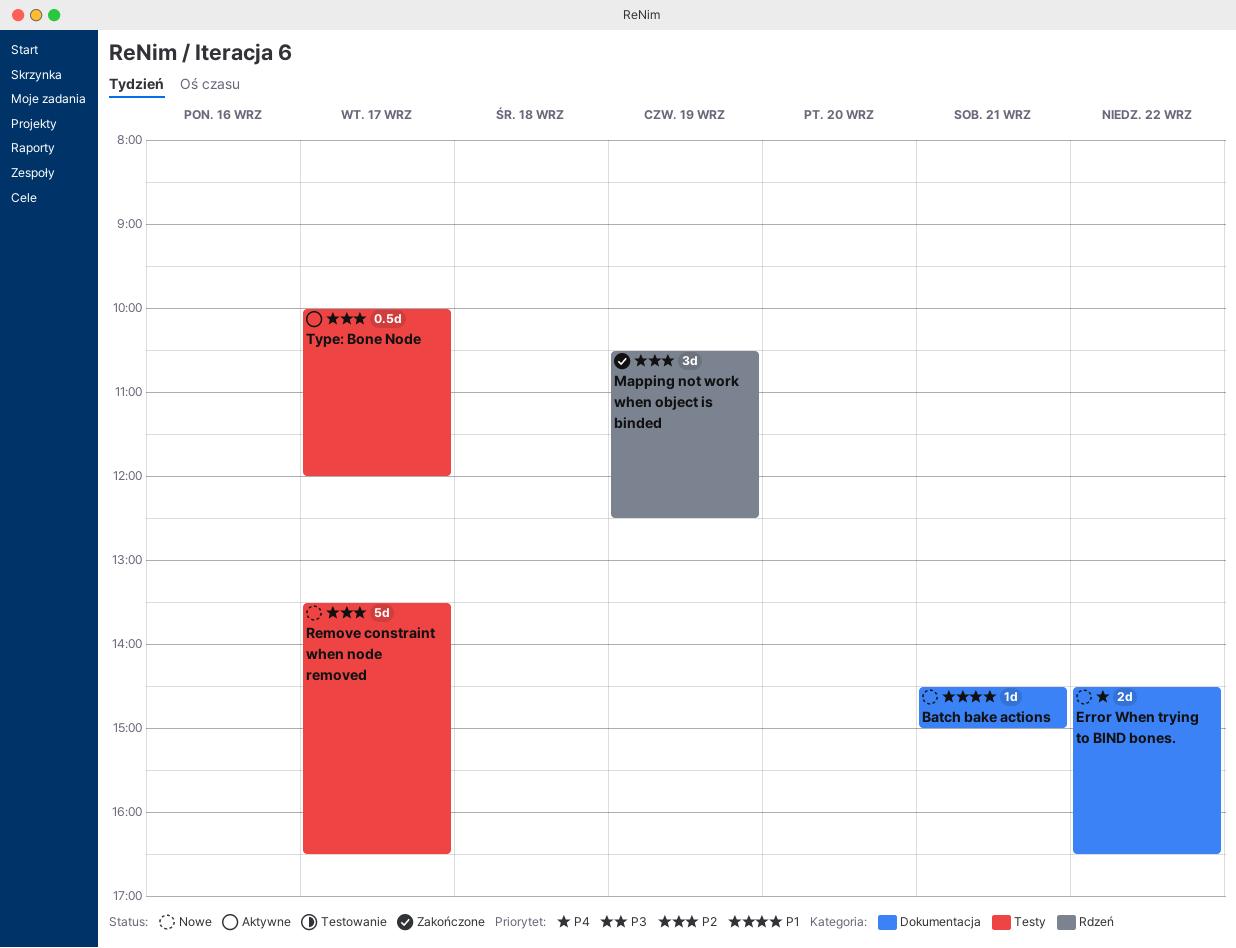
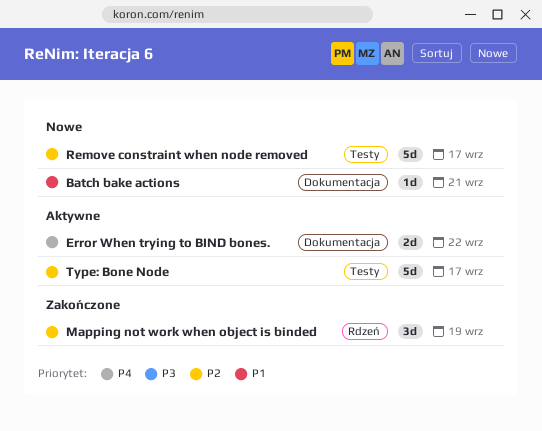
Error When trying to BIND bones., status: Nowe -> Aktywne
Type: Bone Node, estimate: 0.5d -> 5d

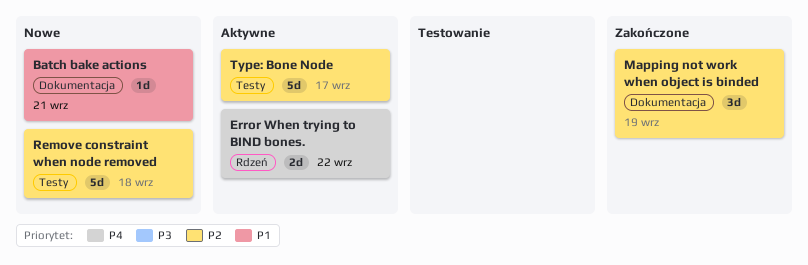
Error When trying to BIND bones., label: Dokumentacja -> Rdzeń
Mapping not work when object is binded, label: Rdzeń -> Dokumentacja
Remove constraint when node removed, day: Sep 17 -> Sep 18

